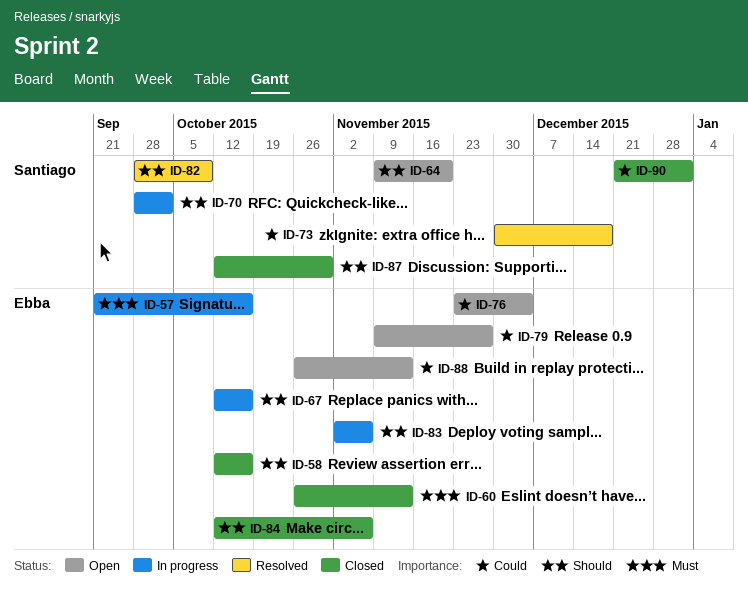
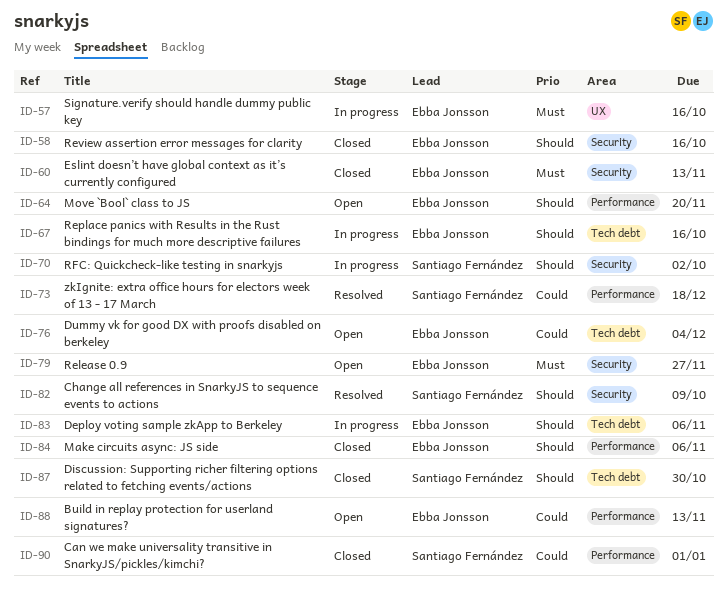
ID-64, owner: Santiago Fernández -> Ebba Jonsson
ID-79, priority: Could -> Must

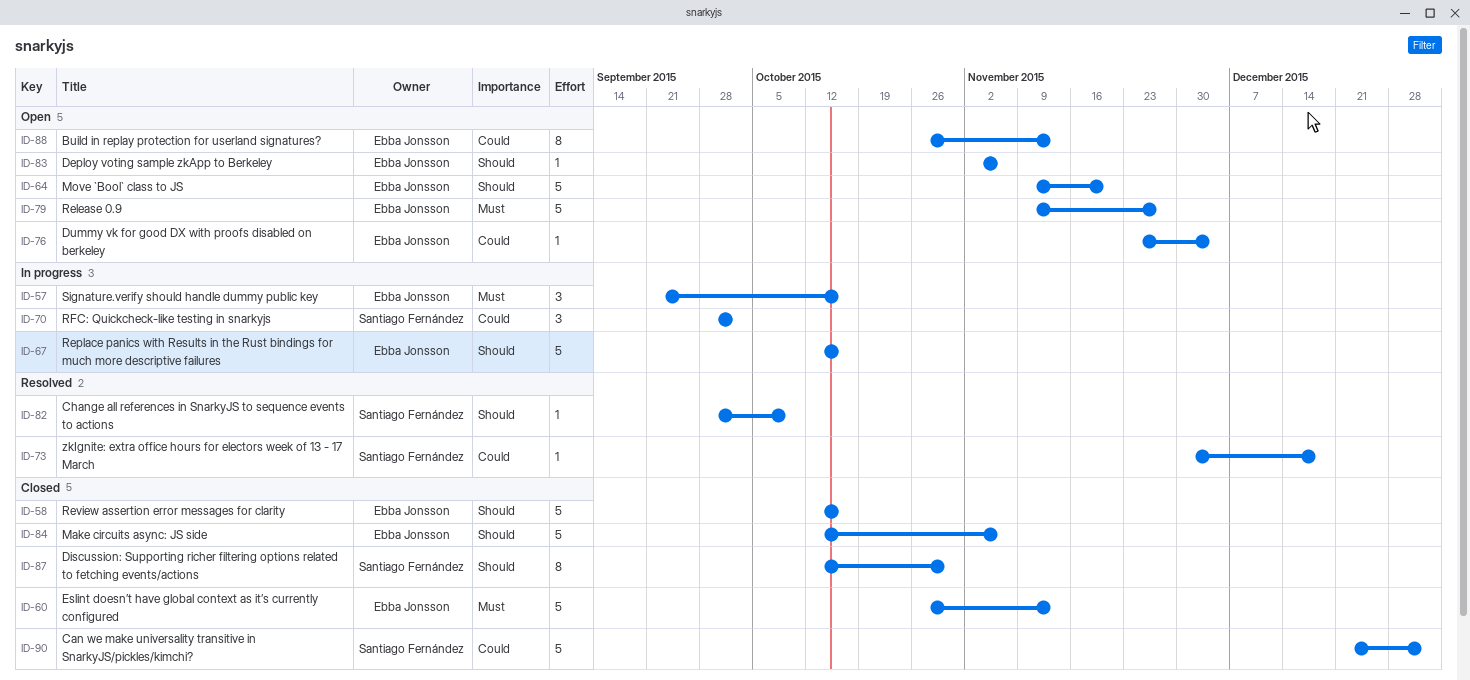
ID-70, priority: Should -> Could
ID-83, status: In progress -> Open

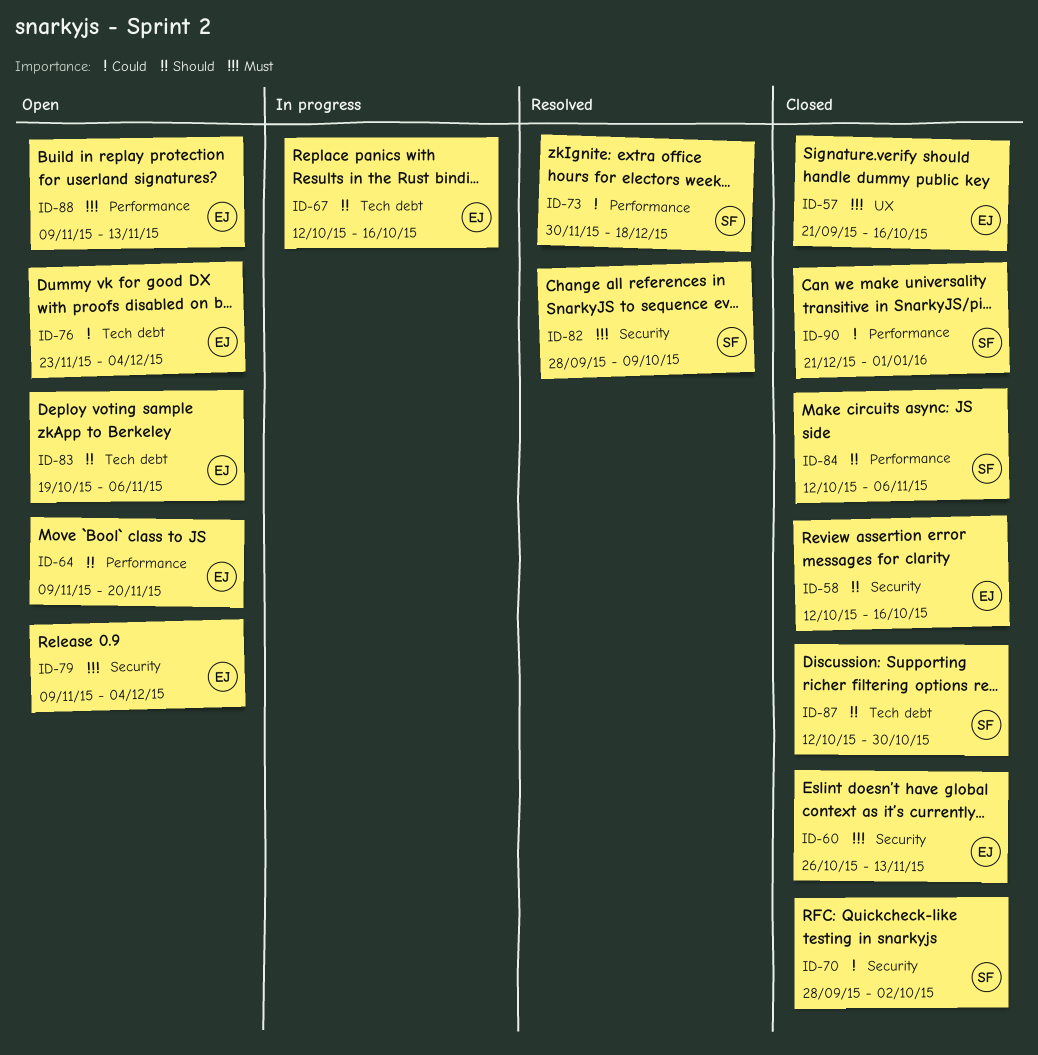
ID-57, status: In progress -> Closed
ID-70, status: In progress -> Closed
ID-79, due: Nov 27 -> Dec 4
ID-82, priority: Should -> Must
ID-83, start: Nov 2 -> Oct 19
ID-84, owner: Ebba Jonsson -> Santiago Fernández
ID-88, priority: Could -> Must
ID-88, start: Oct 26 -> Nov 9

